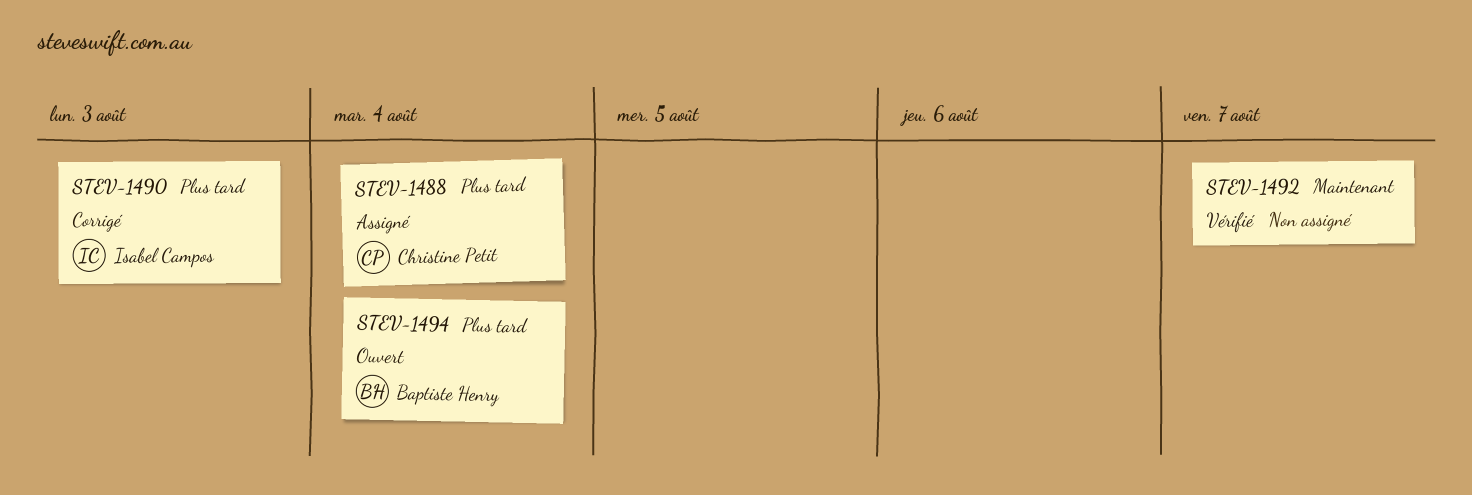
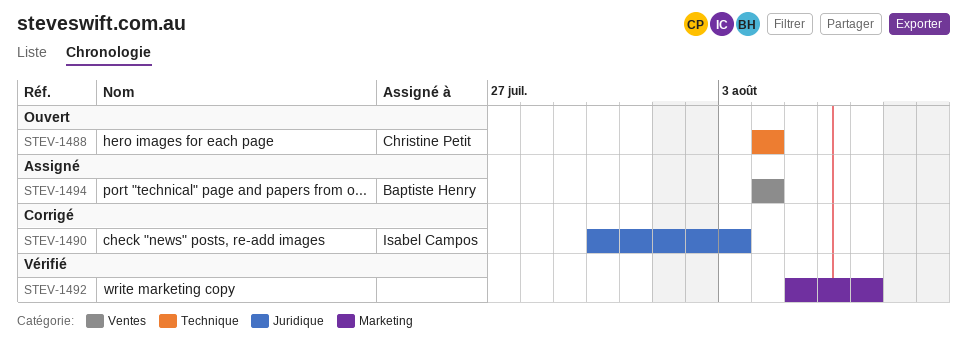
STEV-1488, status: Assigné -> Ouvert
STEV-1494, status: Ouvert -> Assigné

